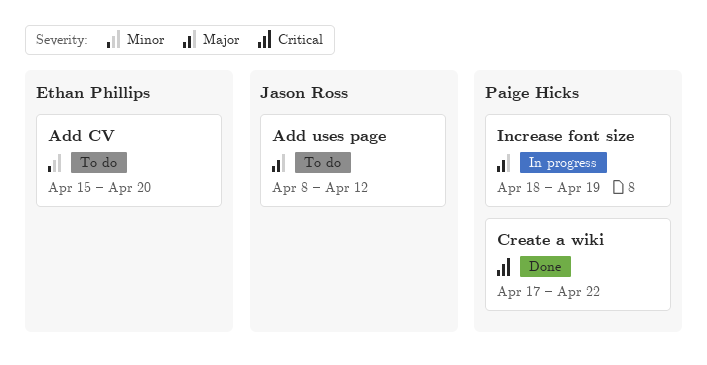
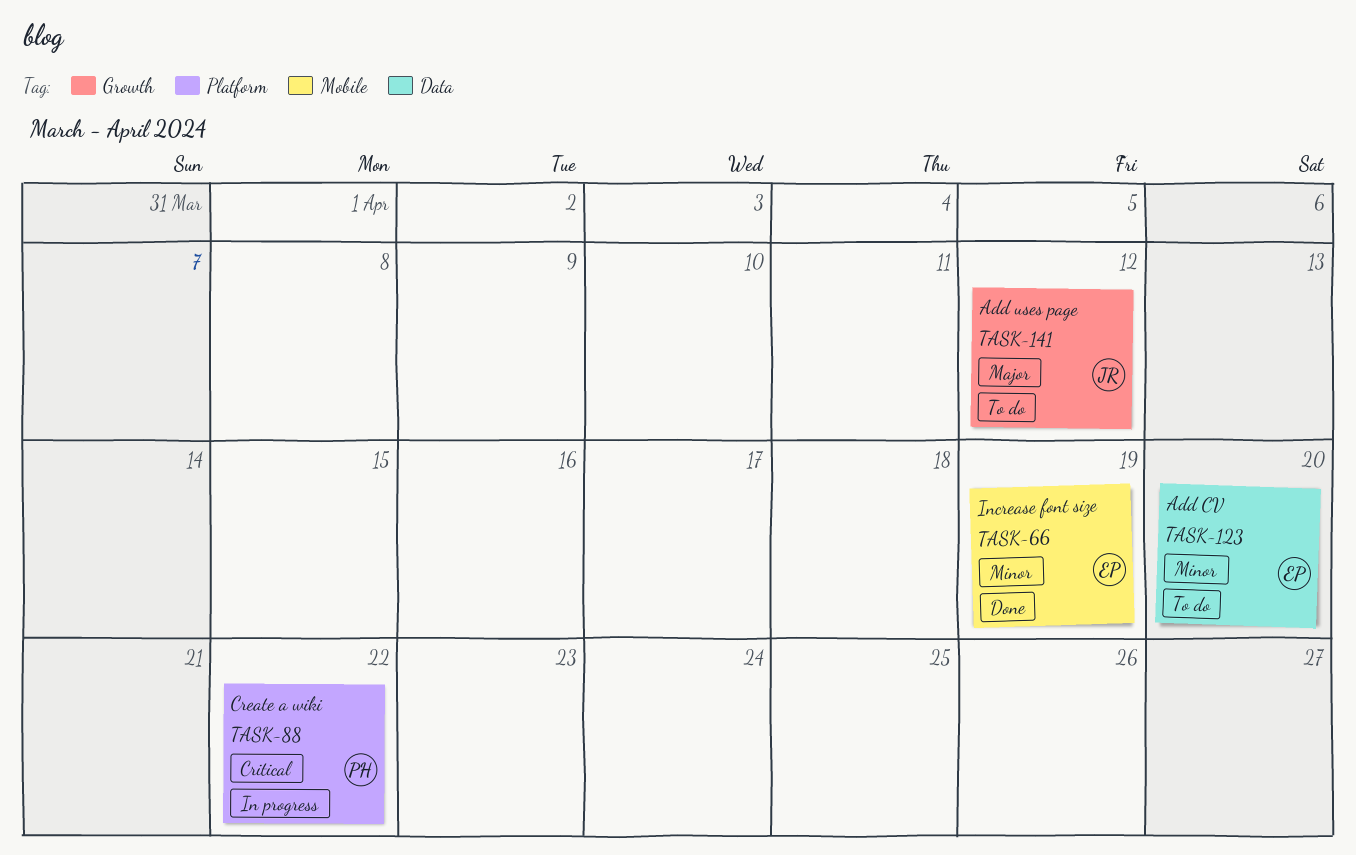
Create a wiki, status: Done -> In progress
Increase font size, status: In progress -> Done
Increase font size, owner: Paige Hicks -> Ethan Phillips
Increase font size, priority: Major -> Minor

